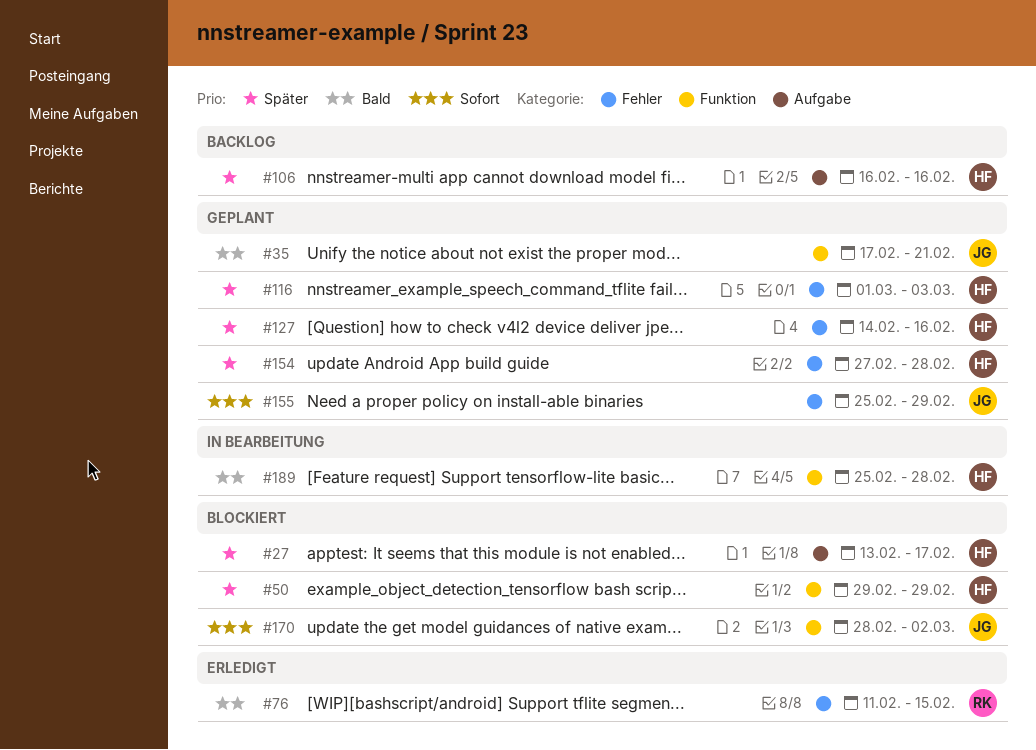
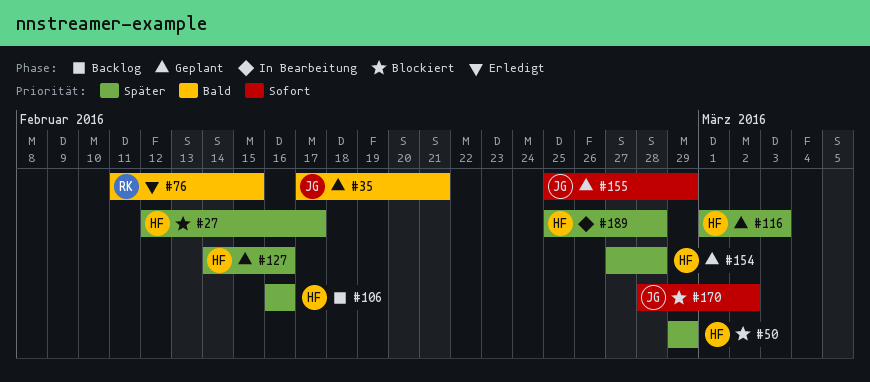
#27, start: Feb 13 -> Feb 12
#189, priority: Bald -> Später

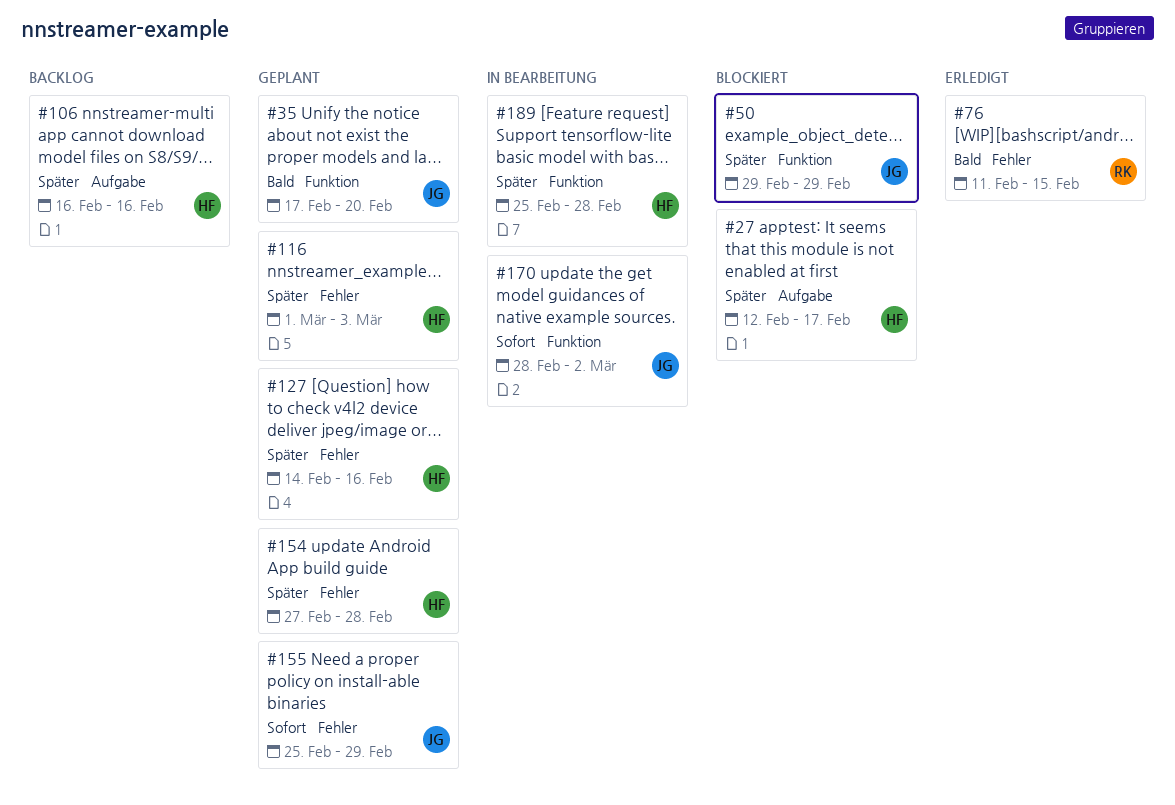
#35, due: Feb 21 -> Feb 20
#50, owner: HF -> JG
#170, status: Blockiert -> In Bearbeitung

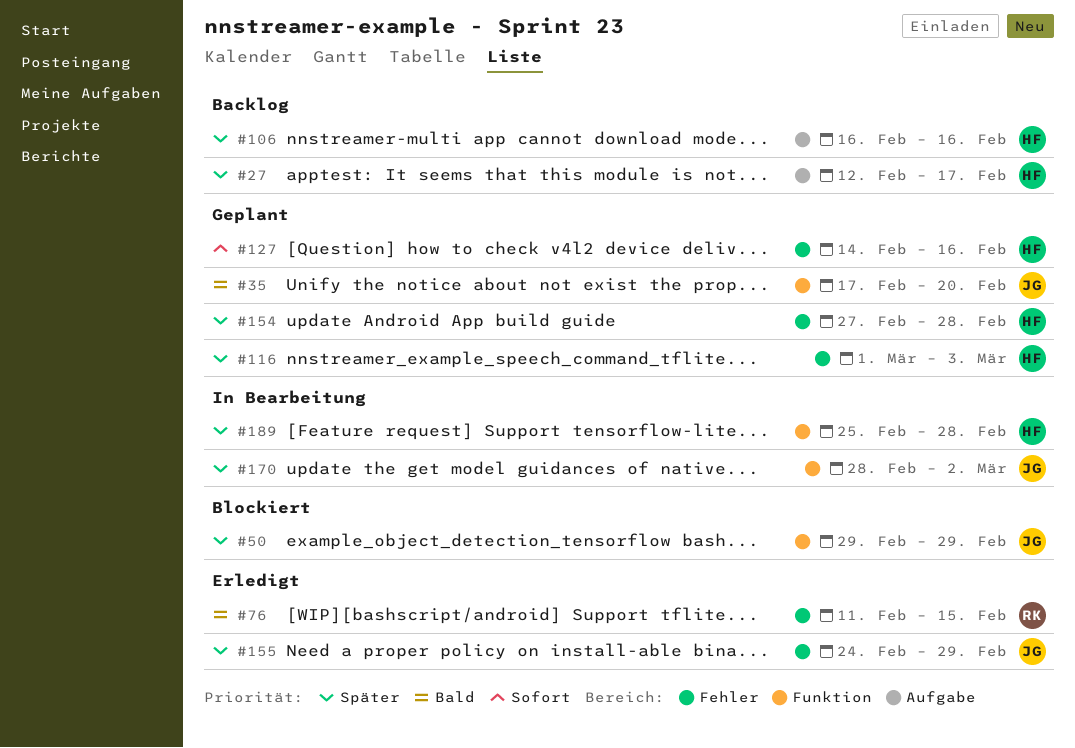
#27, status: Blockiert -> Backlog
#127, priority: Später -> Sofort
#155, status: Geplant -> Erledigt
#155, priority: Sofort -> Später
#155, start: Feb 25 -> Feb 24
#170, priority: Sofort -> Später

